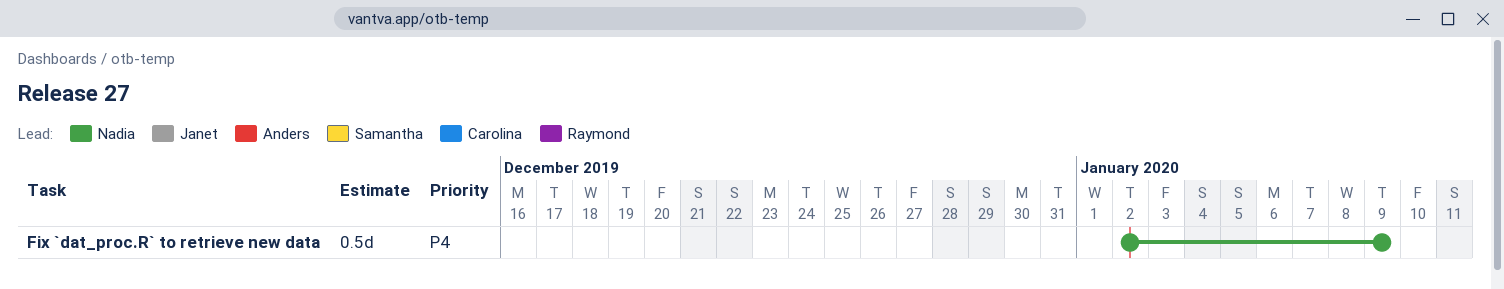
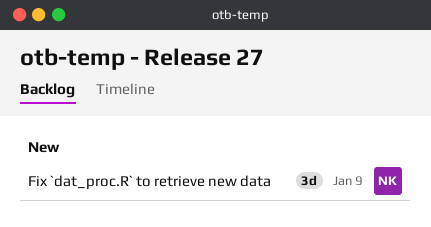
Fix `dat_proc.R` to retrieve new data, estimate: 0.5d -> 3d

